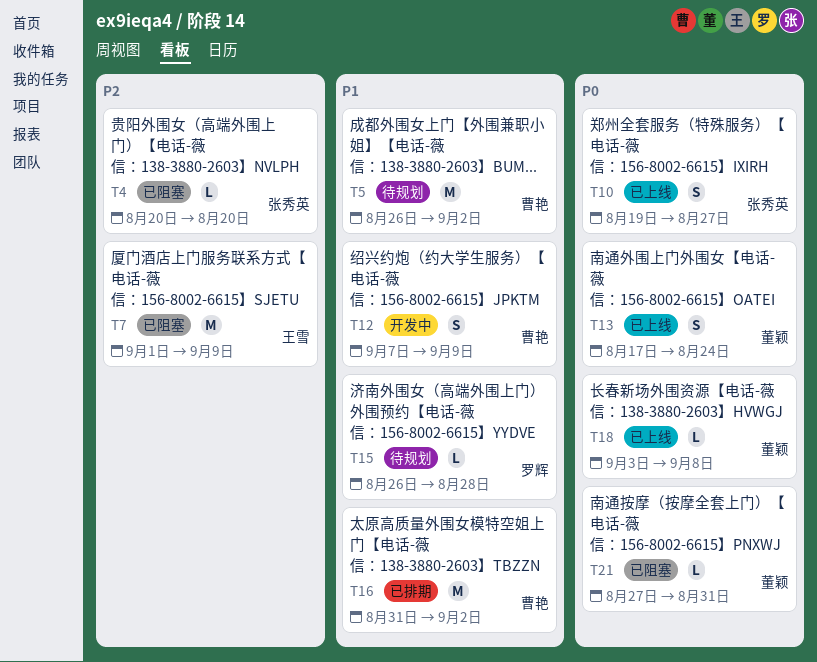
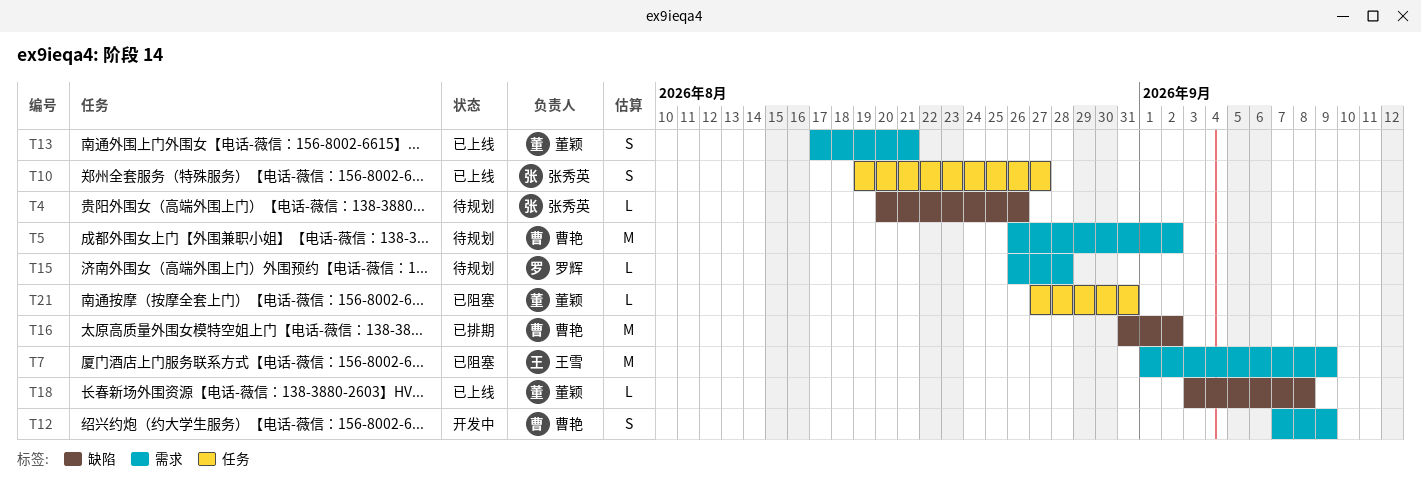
T4, status: 已阻塞 -> 待规划
T4, due: Aug 20 -> Aug 26
T13, due: Aug 24 -> Aug 21

